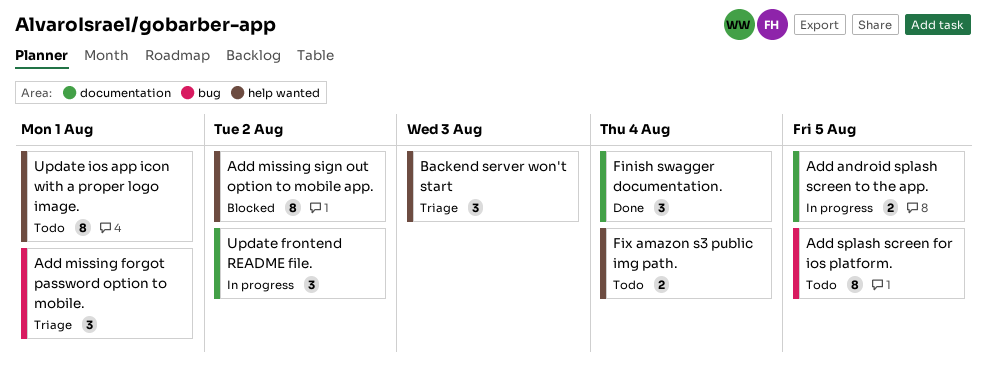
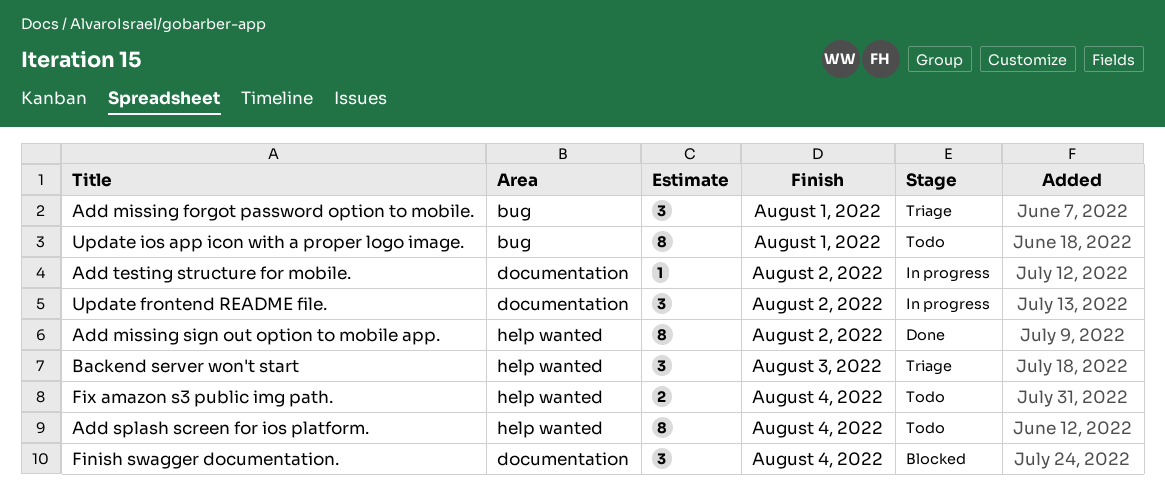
Add android splash screen to the app.: present -> none
Add missing sign out option to mobile app., status: Blocked -> Done
Add splash screen for ios platform., label: bug -> help wanted
Add splash screen for ios platform., due: Aug 5 -> Aug 4
Add testing structure for mobile.: none -> present
Finish swagger documentation., status: Done -> Blocked
Update ios app icon with a proper logo image., label: help wanted -> bug

